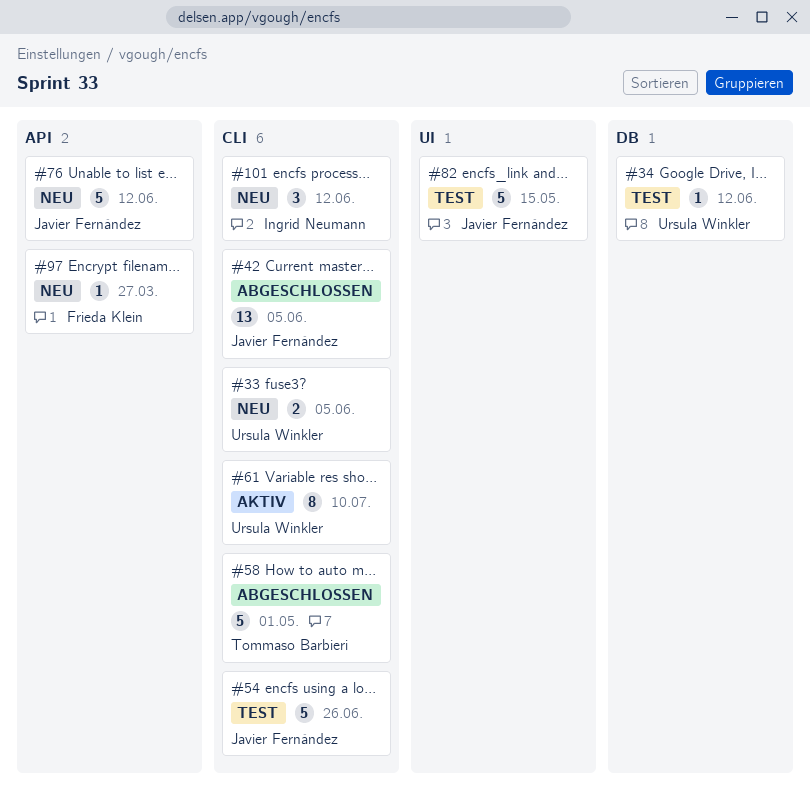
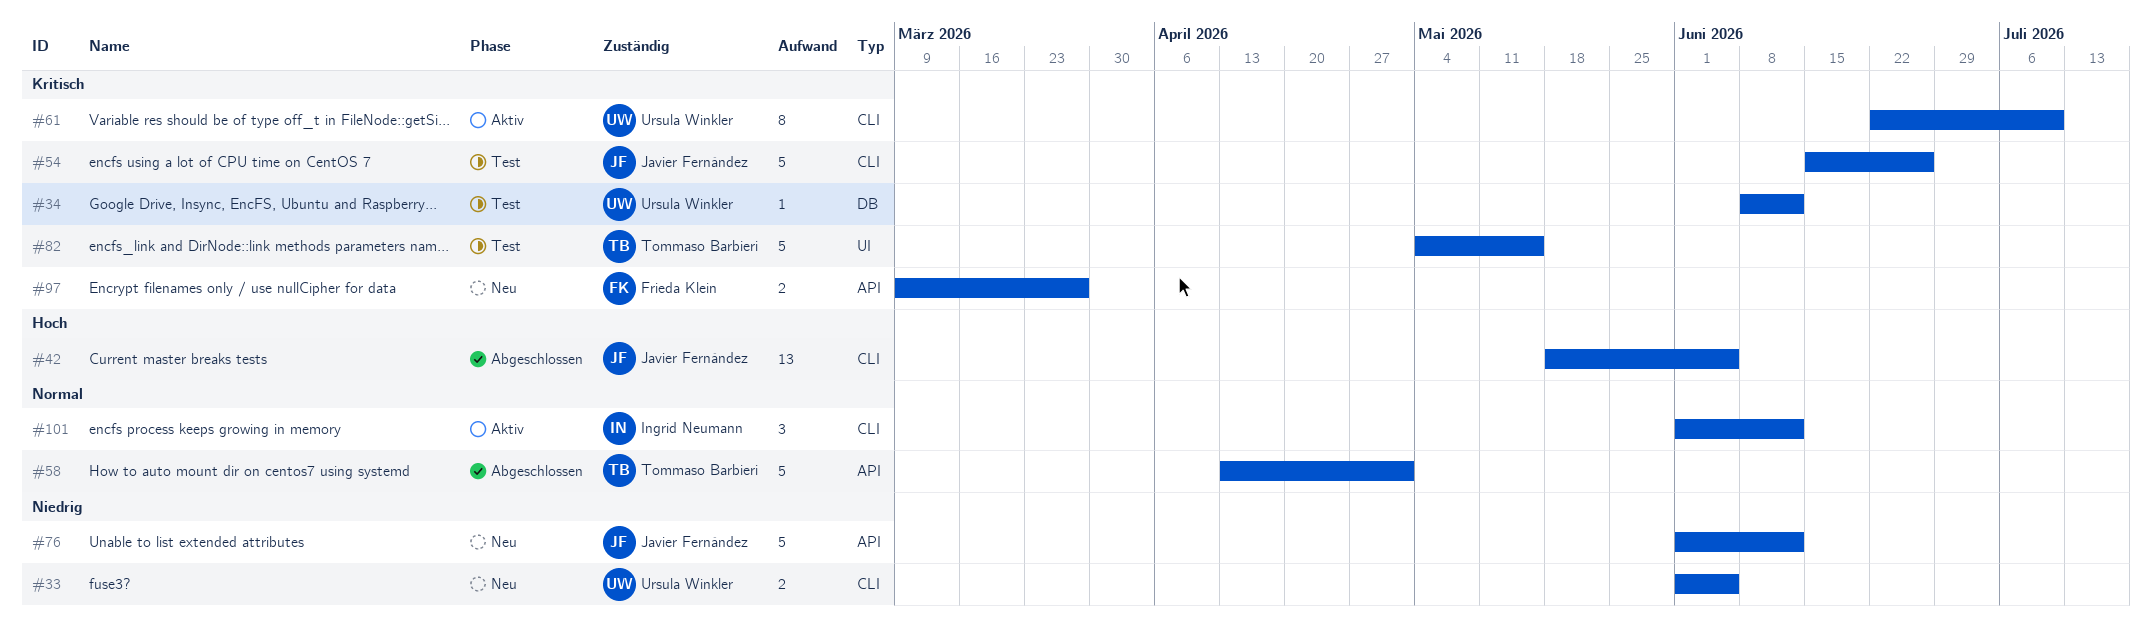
#58, label: CLI -> API
#82, owner: Javier Fernández -> Tommaso Barbieri
#97, estimate: 1 -> 2
#101, status: Neu -> Aktiv

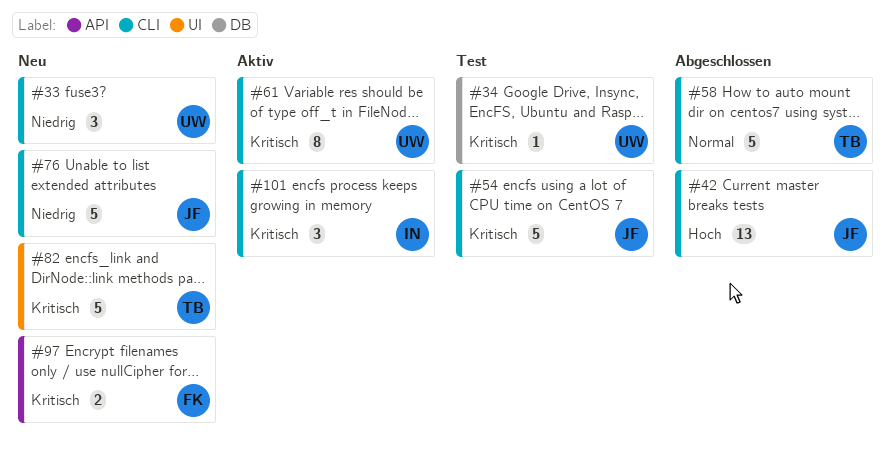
#33, estimate: 2 -> 3
#58, label: API -> CLI
#76, label: API -> CLI
#82, status: Test -> Neu
#101, priority: Normal -> Kritisch

